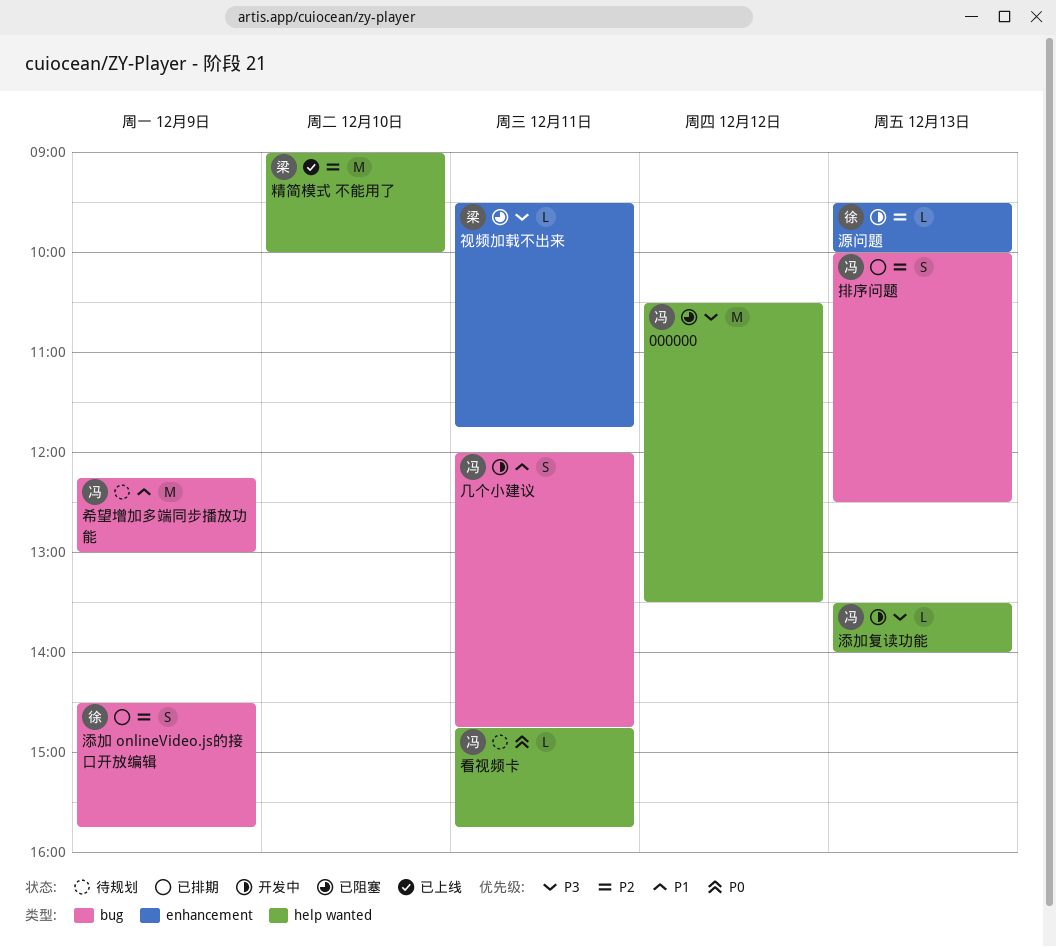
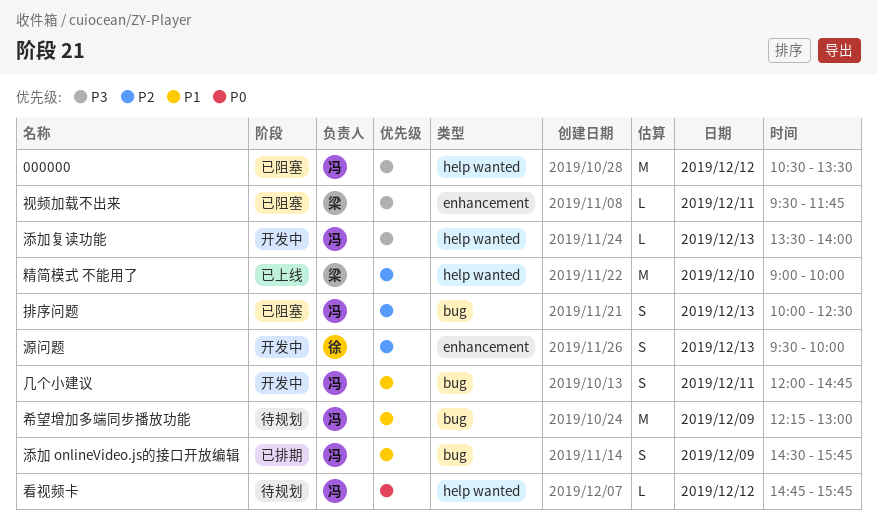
排序问题, status: 已排期 -> 已阻塞
添加 onlineVideo.js的接口开放编辑, owner: 徐 -> 冯
添加 onlineVideo.js的接口开放编辑, priority: P2 -> P1
源问题, estimate: L -> S
看视频卡, day: Dec 11 -> Dec 12

